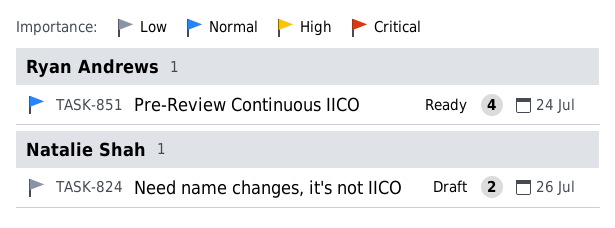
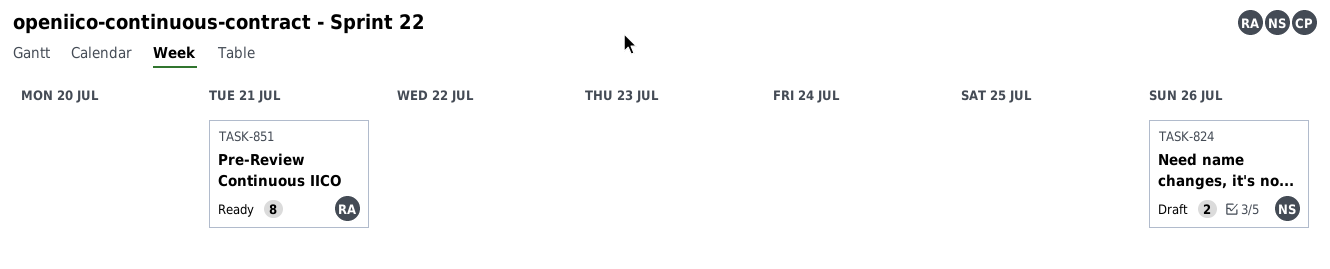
TASK-851, estimate: 4 -> 8
TASK-851, due: Jul 24 -> Jul 21

